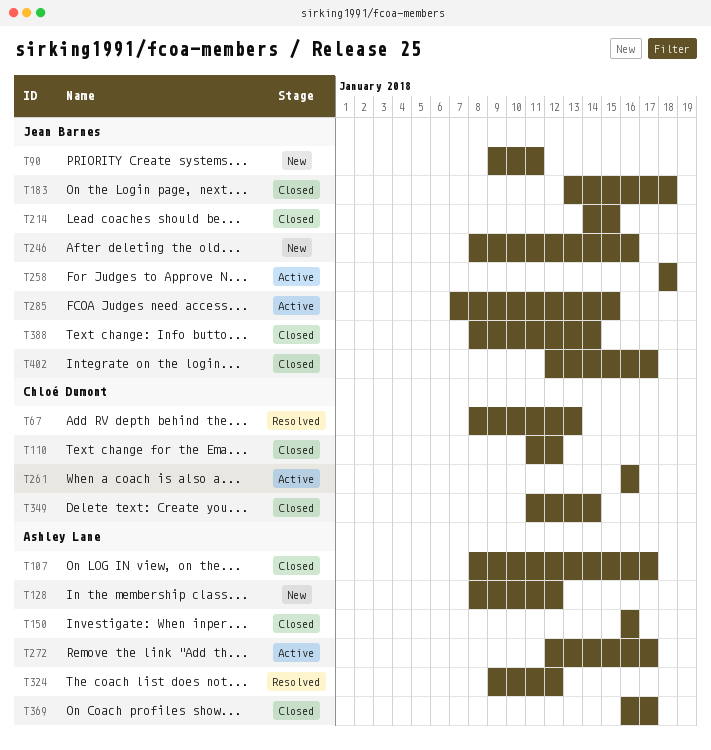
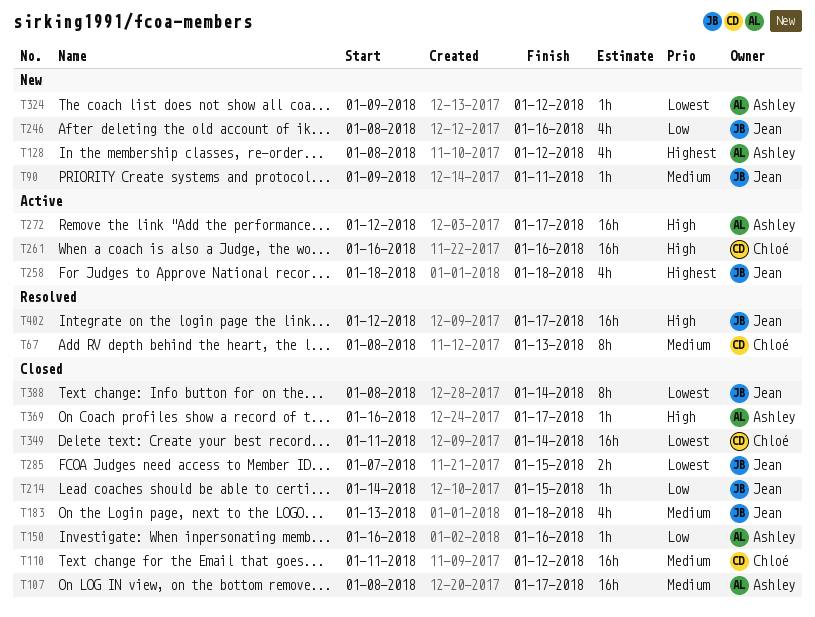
T285, status: Active -> Closed
T324, status: Resolved -> New
T402, status: Closed -> Resolved

